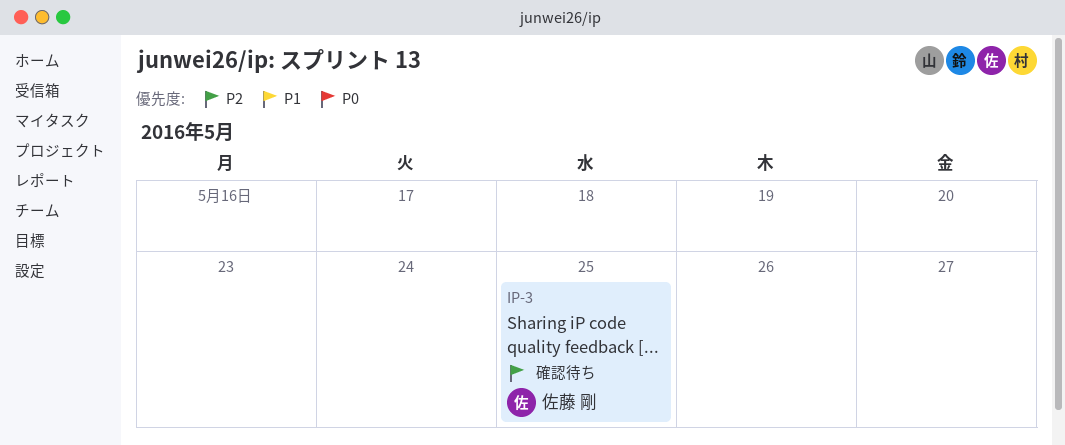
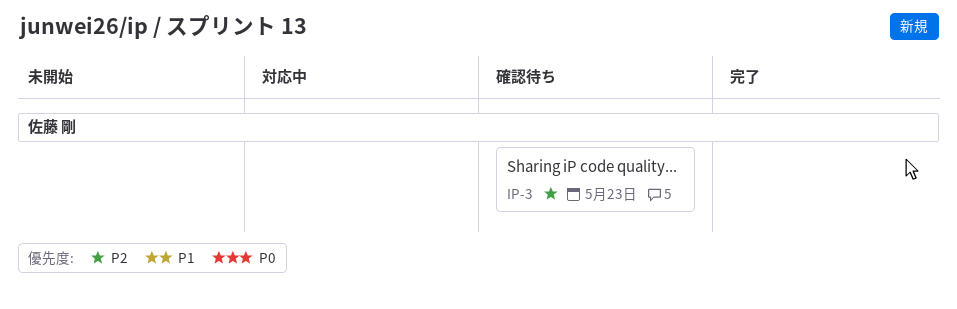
IP-3, due: May 25 -> May 23

